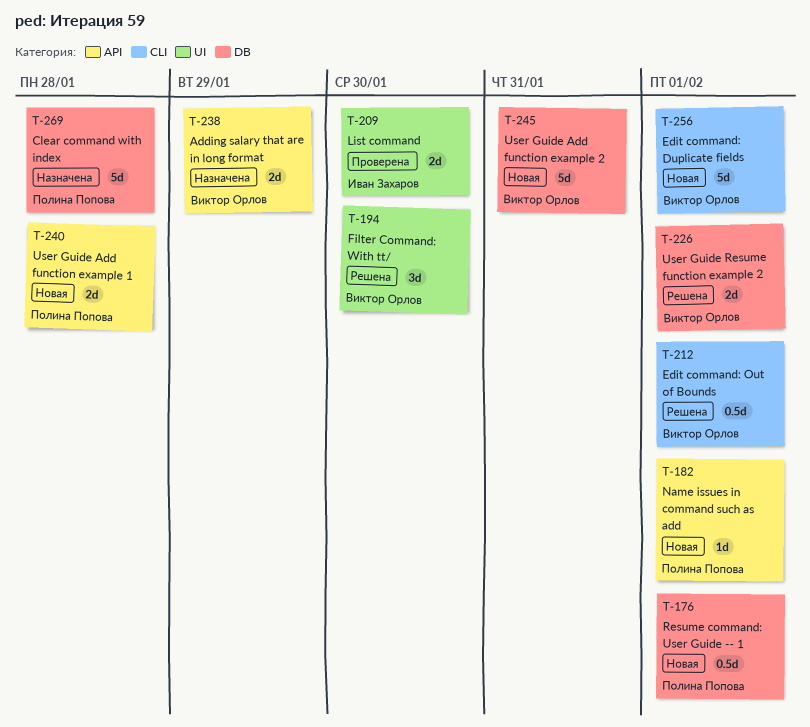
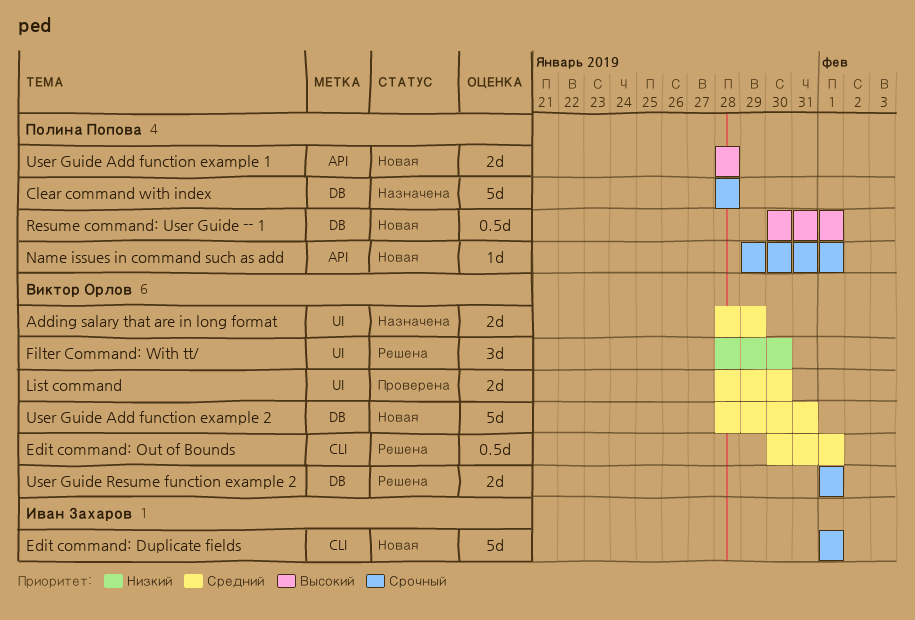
Adding salary that are in long format, label: API -> UI
Edit command: Duplicate fields, owner: Виктор Орлов -> Иван Захаров
List command, owner: Иван Захаров -> Виктор Орлов

